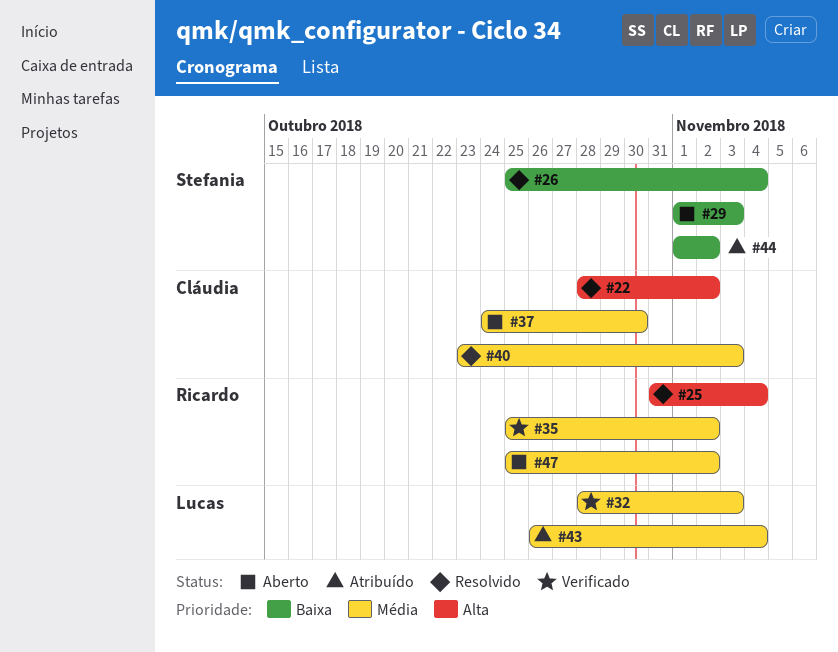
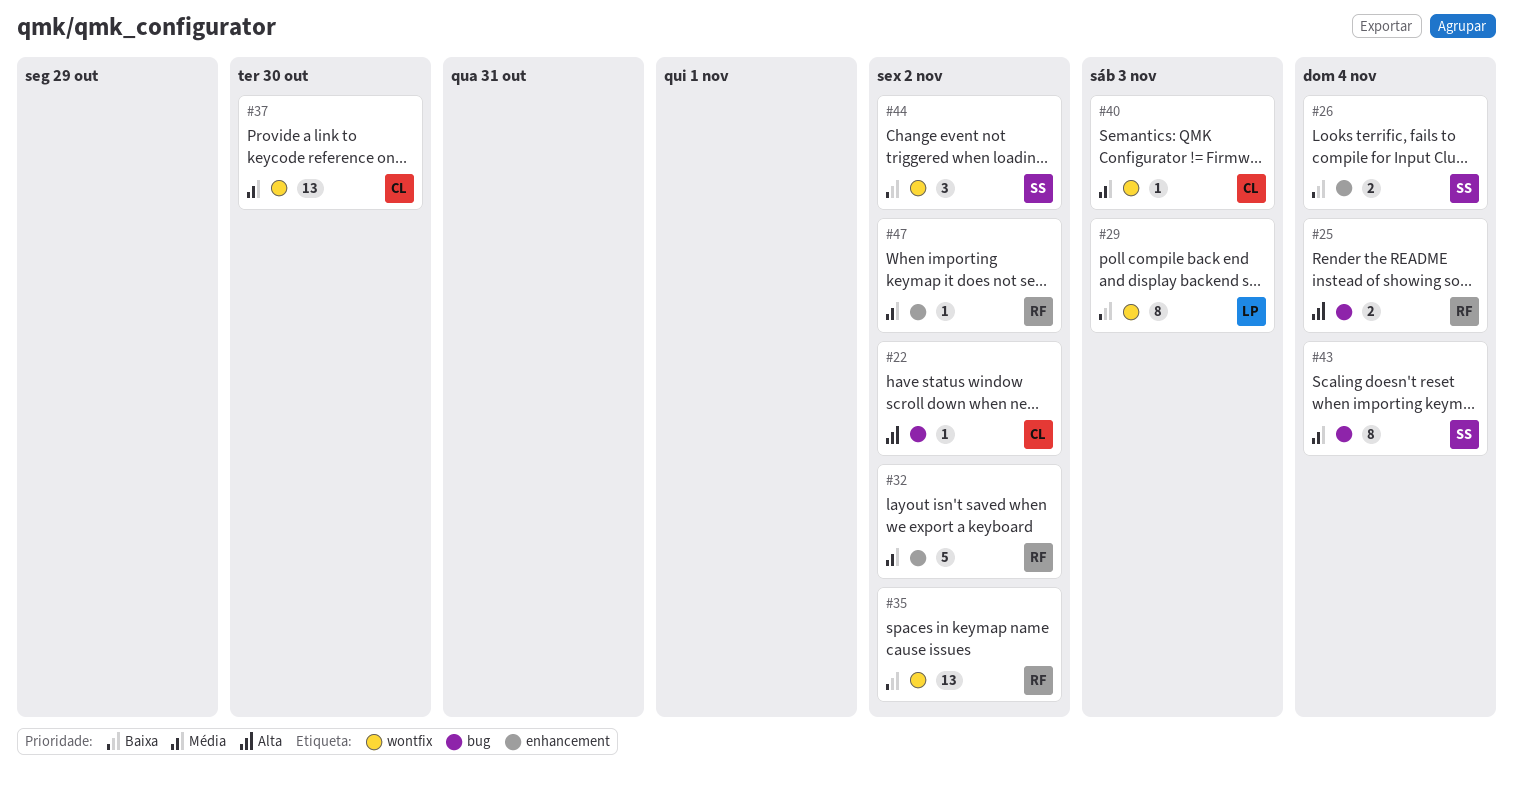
#29, owner: Stefania -> Lucas
#32, owner: Lucas -> Ricardo
#32, due: Nov 3 -> Nov 2
#35, priority: Média -> Baixa
#43, owner: Lucas -> Stefania

